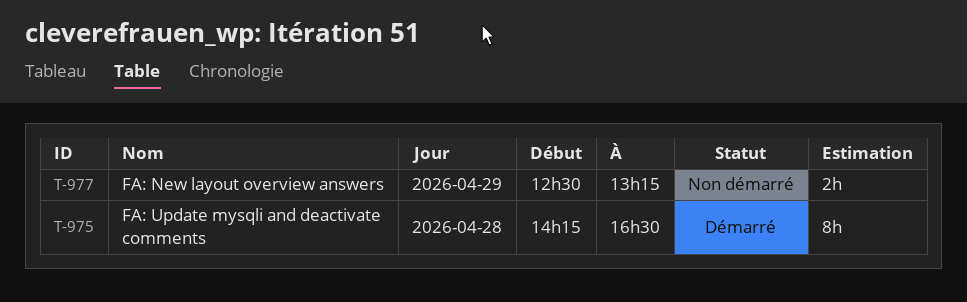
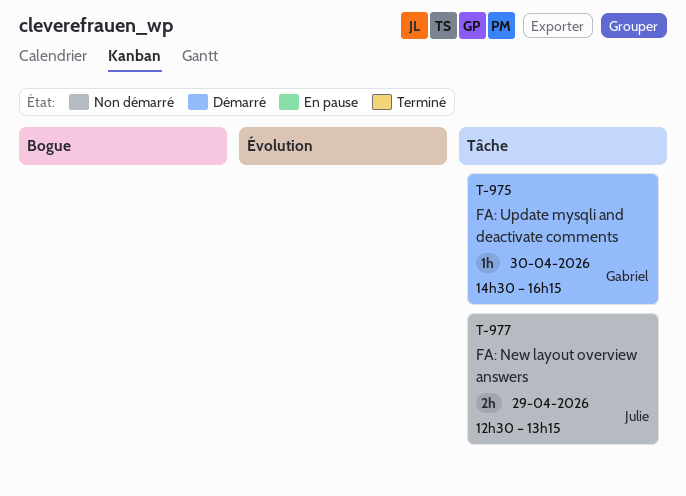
T-975, estimate: 8h -> 1h
T-975, day: Apr 28 -> Apr 30
T-975, begins: 14:15 -> 14:30
T-975, ends: 16:30 -> 16:15

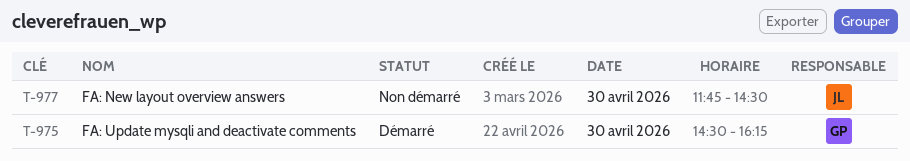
T-977, day: Apr 29 -> Apr 30
T-977, begins: 12:30 -> 11:45
T-977, ends: 13:15 -> 14:30

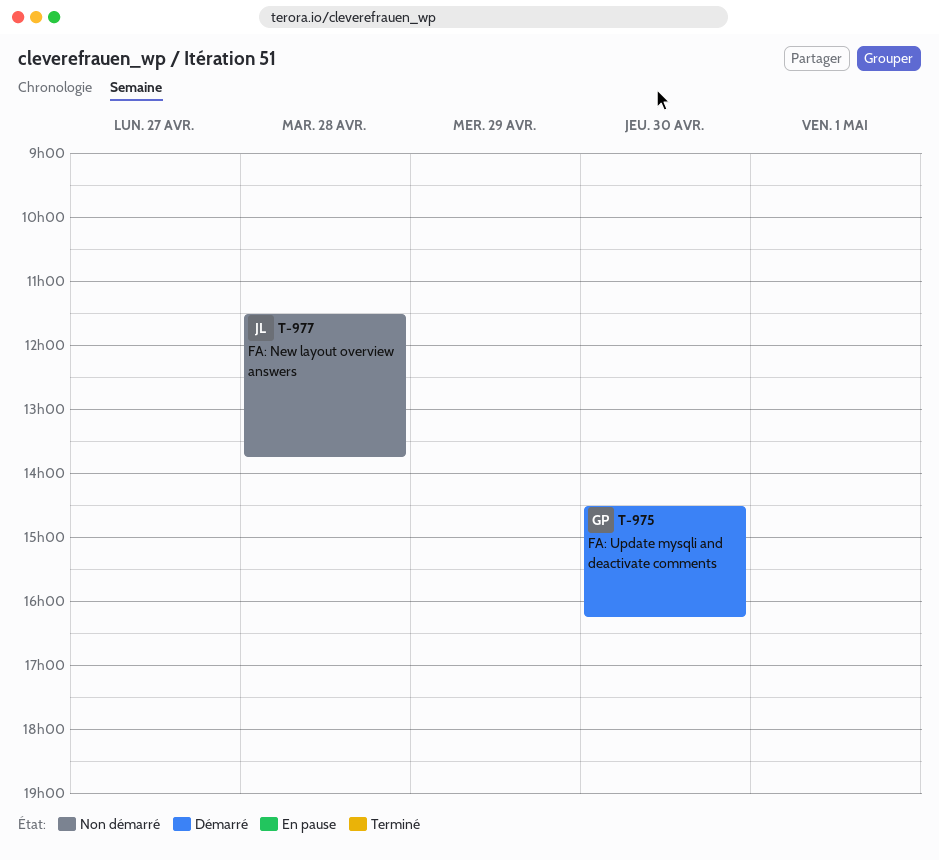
T-977, day: Apr 30 -> Apr 28
T-977, begins: 11:45 -> 11:30
T-977, ends: 14:30 -> 13:45

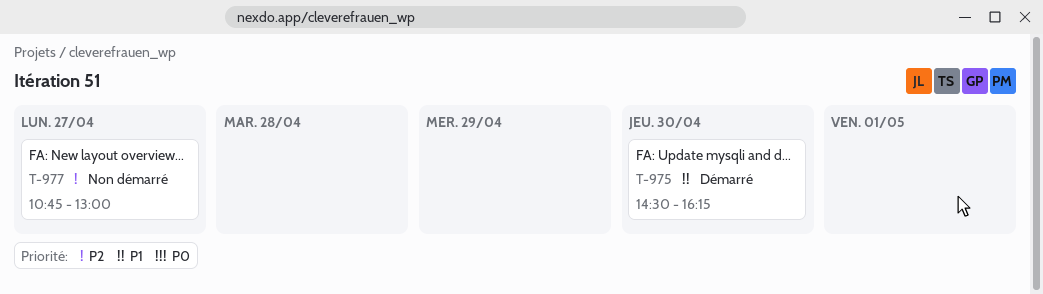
T-977, day: Apr 28 -> Apr 27
T-977, begins: 11:30 -> 10:45
T-977, ends: 13:45 -> 13:00

